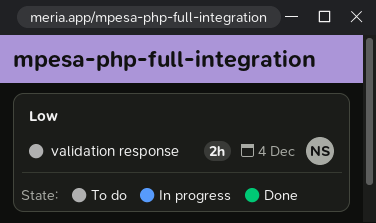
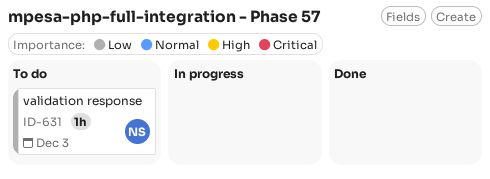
validation response, estimate: 2h -> 1h
validation response, due: Dec 4 -> Dec 3

